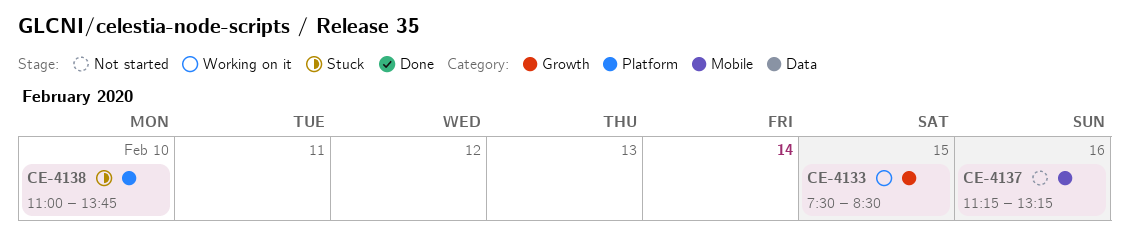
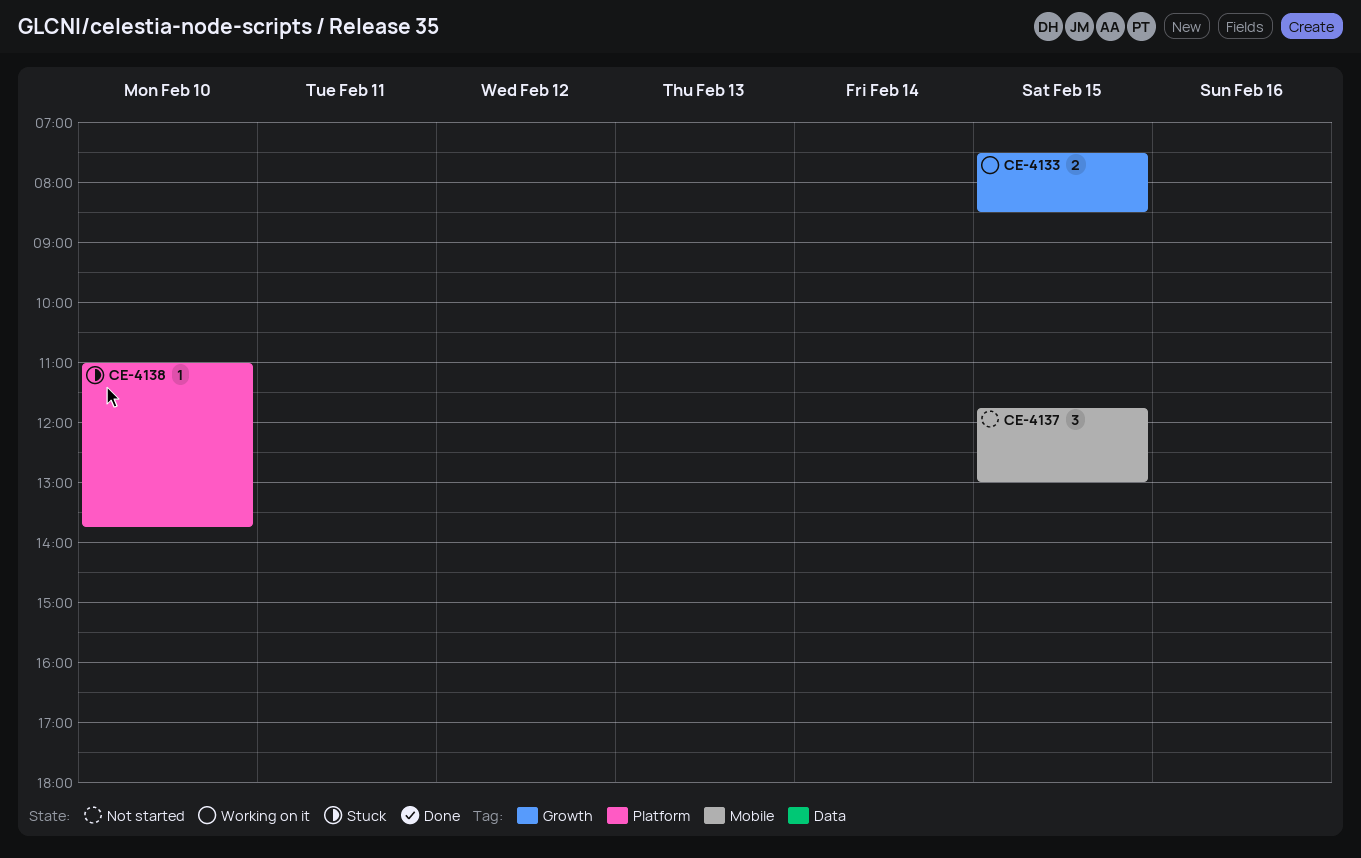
CE-4137, day: Feb 16 -> Feb 15
CE-4137, begins: 11:15 -> 11:45
CE-4137, ends: 13:15 -> 13:00

